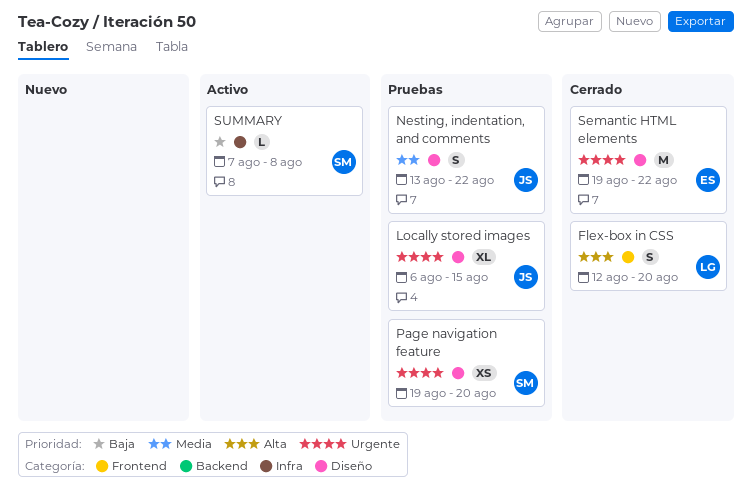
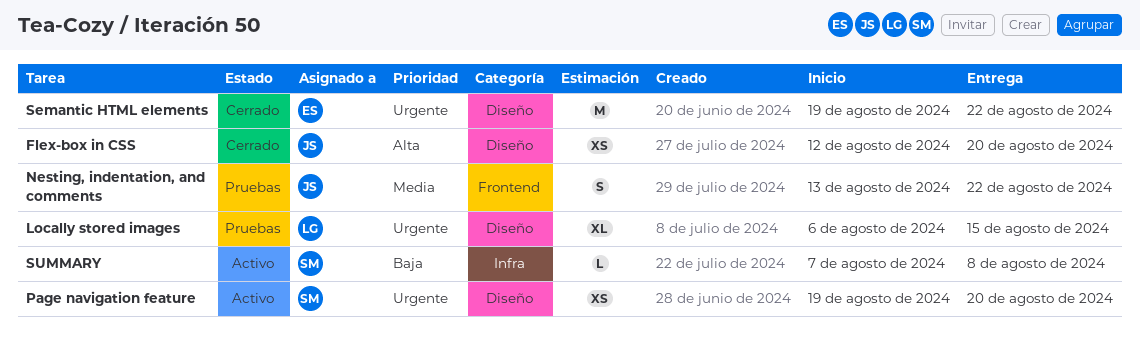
Flex-box in CSS, owner: LG -> JS
Flex-box in CSS, label: Frontend -> Diseño
Flex-box in CSS, estimate: S -> XS
Locally stored images, owner: JS -> LG
Nesting, indentation, and comments, label: Diseño -> Frontend
Page navigation feature, status: Pruebas -> Activo

